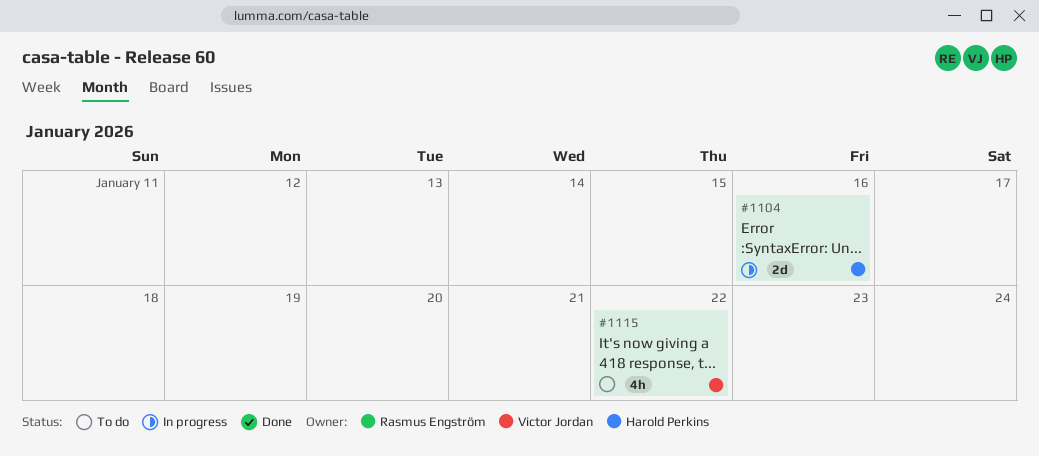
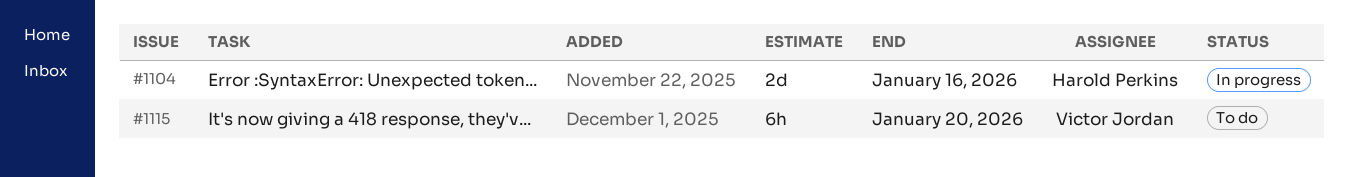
#1115, estimate: 4h -> 6h
#1115, due: Jan 22 -> Jan 20

